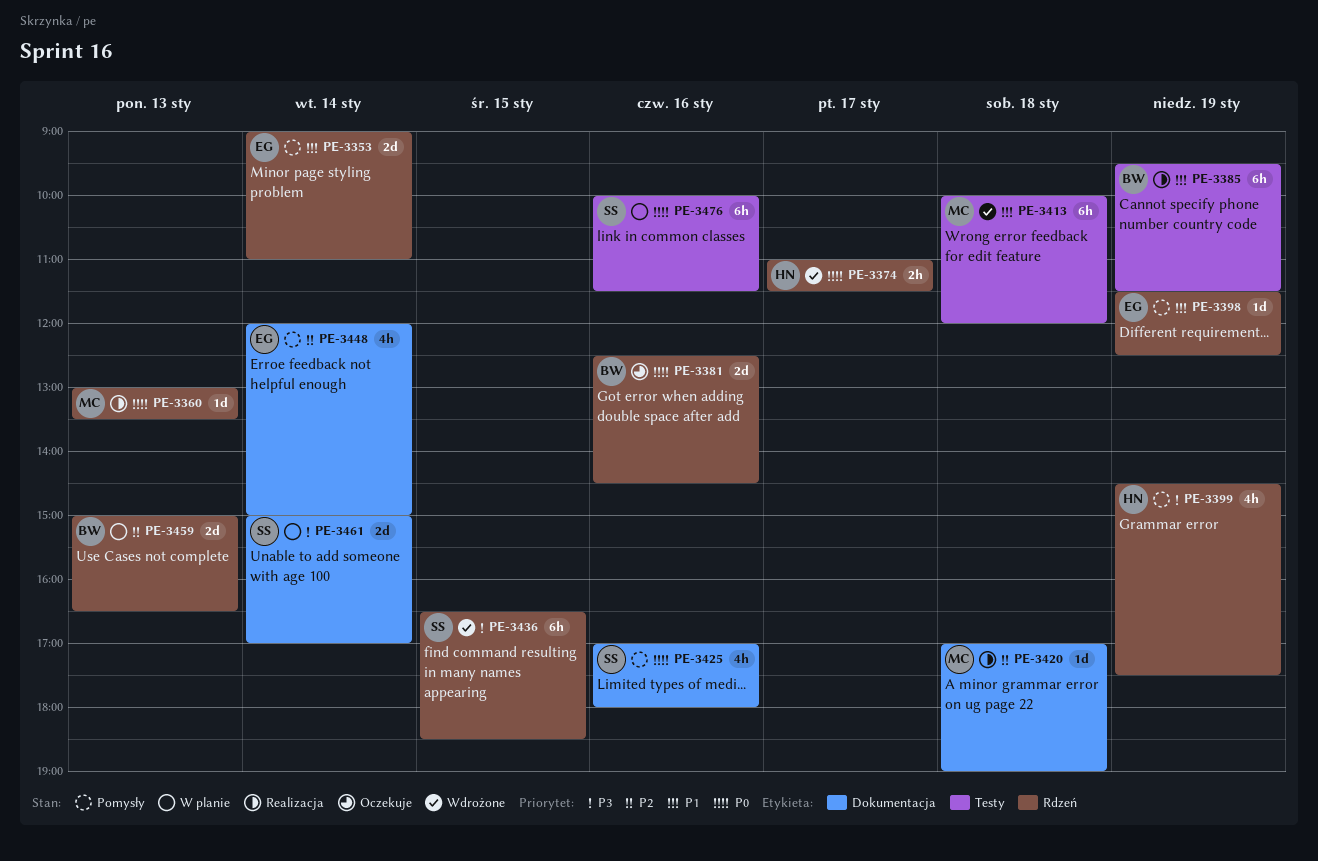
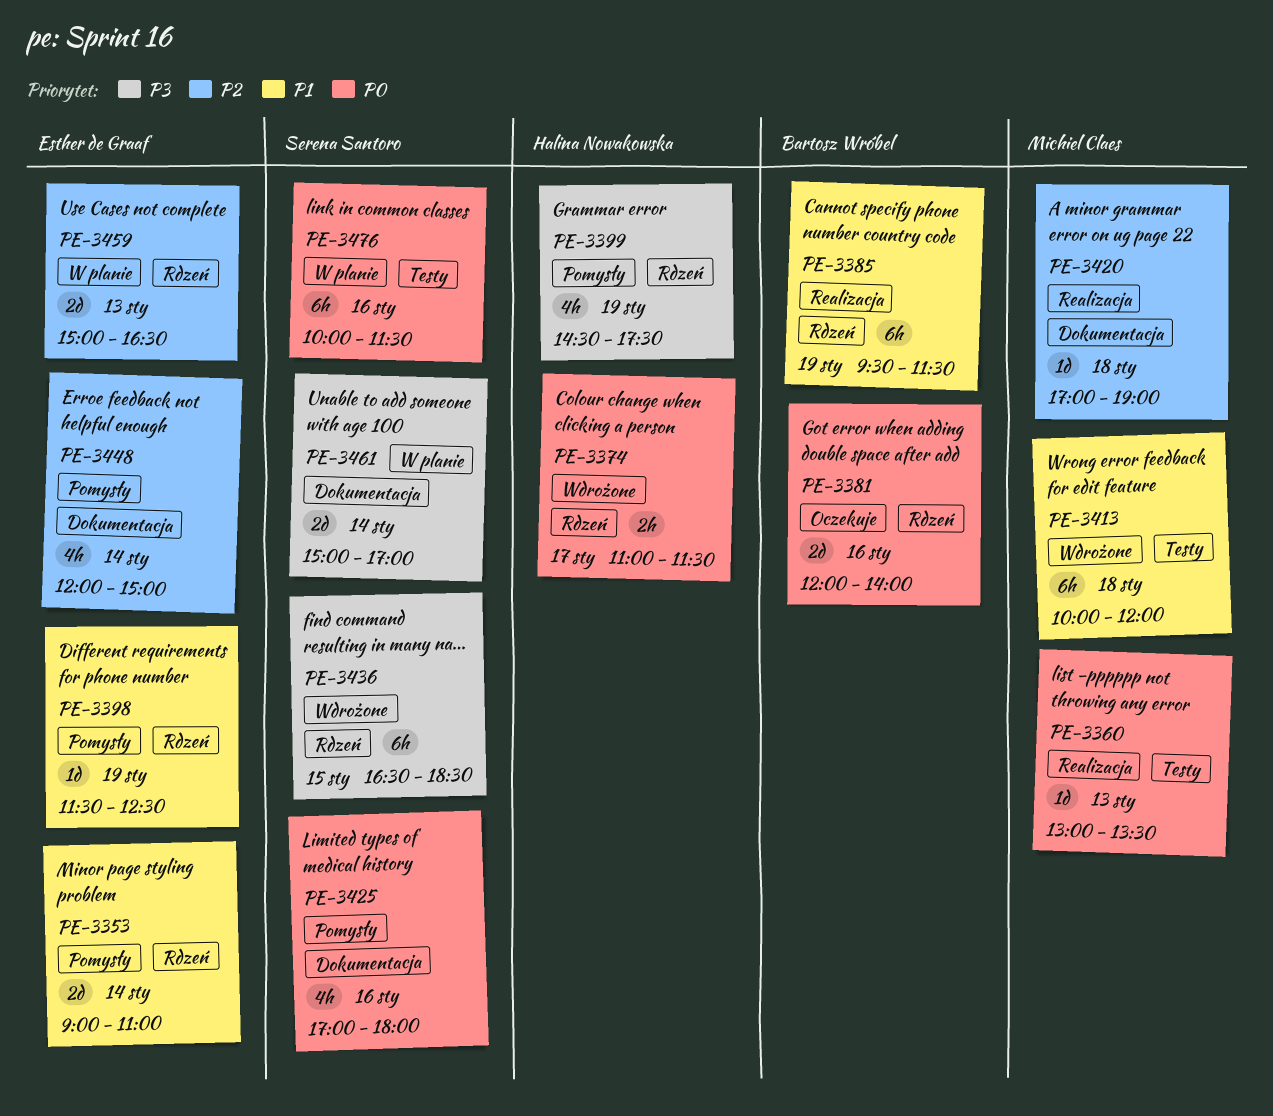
PE-3360, label: Rdzeń -> Testy
PE-3381, begins: 12:30 -> 12:00
PE-3381, ends: 14:30 -> 14:00
PE-3385, label: Testy -> Rdzeń
PE-3459, owner: Bartosz Wróbel -> Esther de Graaf

